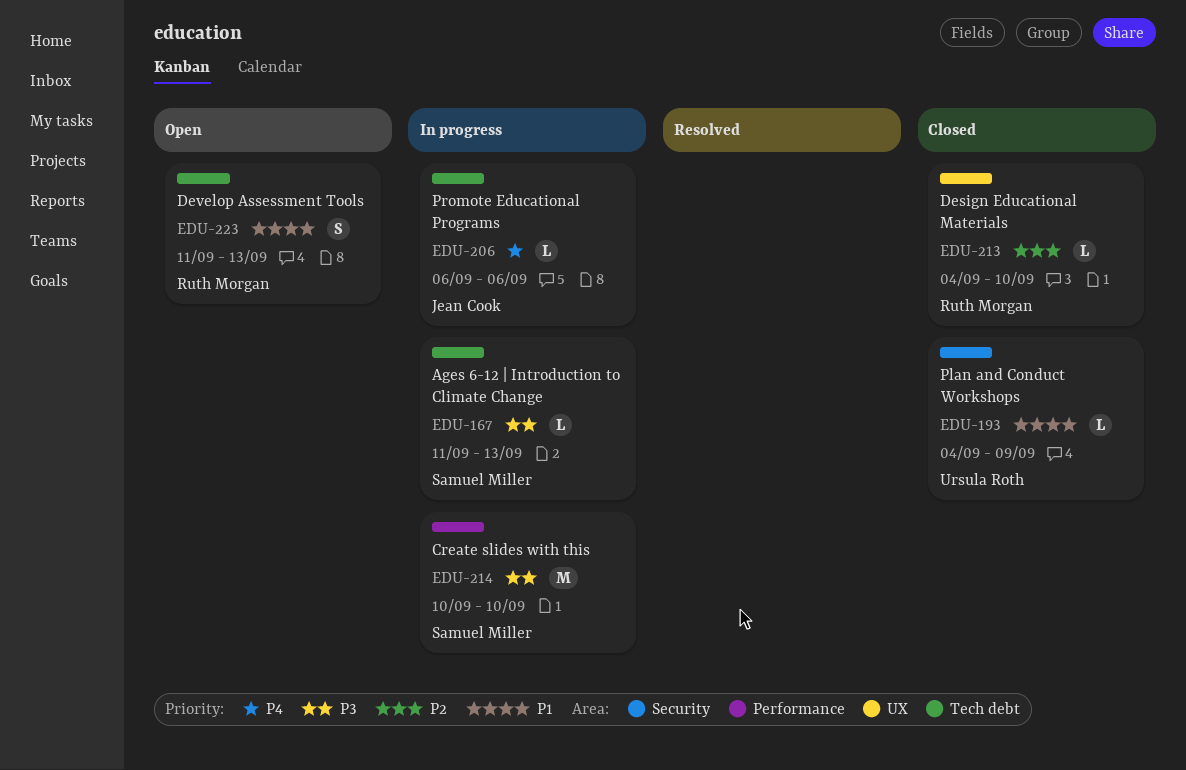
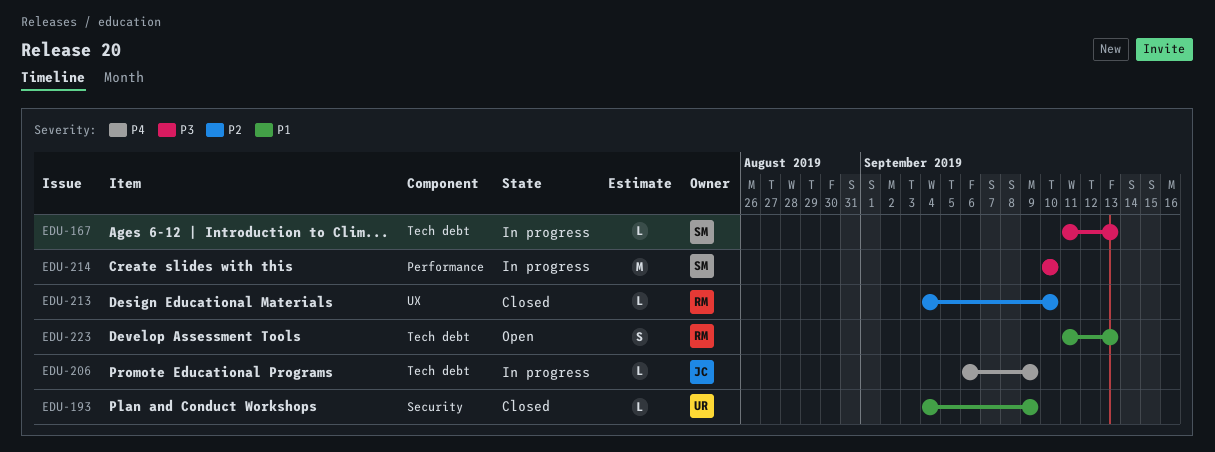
EDU-206, due: Sep 6 -> Sep 9

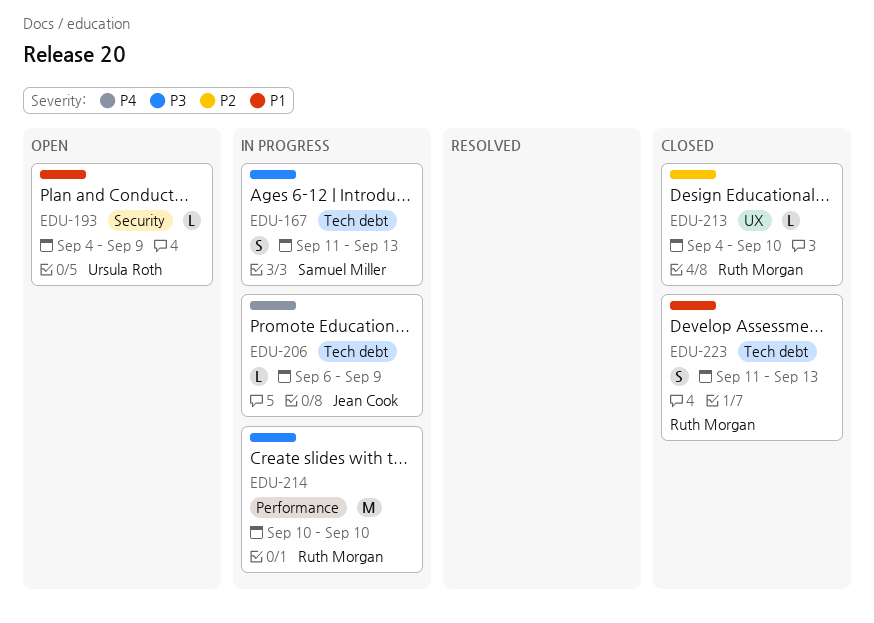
EDU-167, estimate: L -> S
EDU-193, status: Closed -> Open
EDU-214, owner: Samuel Miller -> Ruth Morgan
EDU-223, status: Open -> Closed

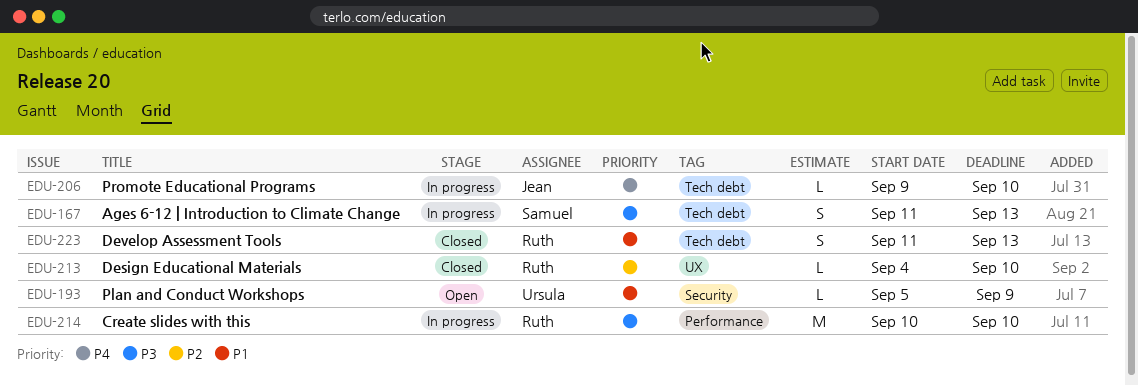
EDU-193, start: Sep 4 -> Sep 5
EDU-206, start: Sep 6 -> Sep 9
EDU-206, due: Sep 9 -> Sep 10

